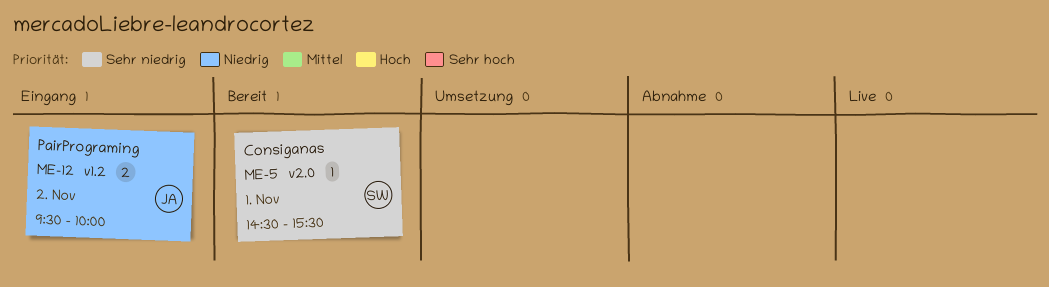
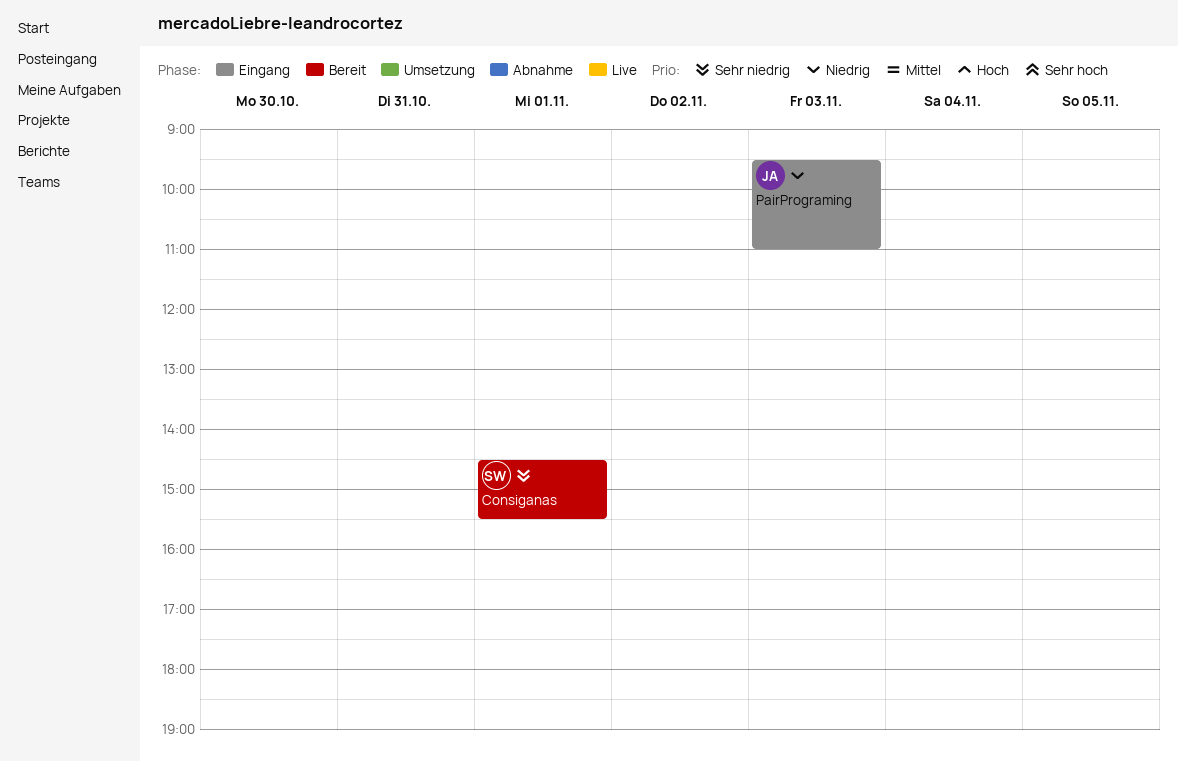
PairPrograming, day: Nov 2 -> Nov 3
PairPrograming, ends: 10:00 -> 11:00

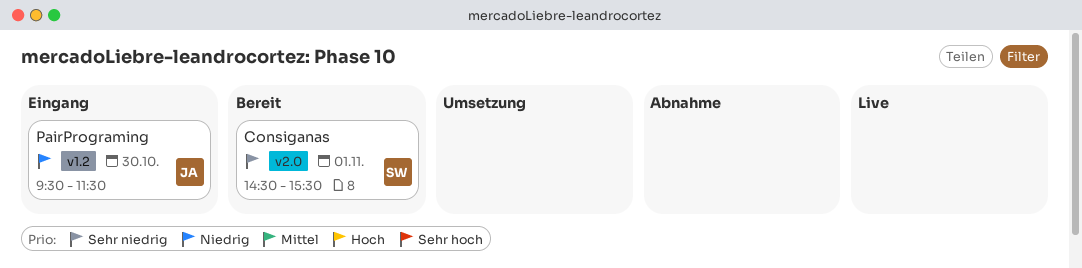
PairPrograming, day: Nov 3 -> Oct 30
PairPrograming, ends: 11:00 -> 11:30

